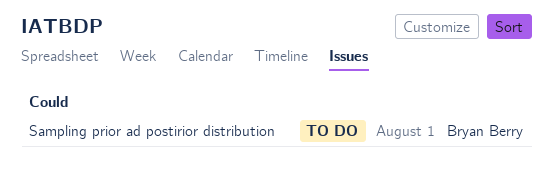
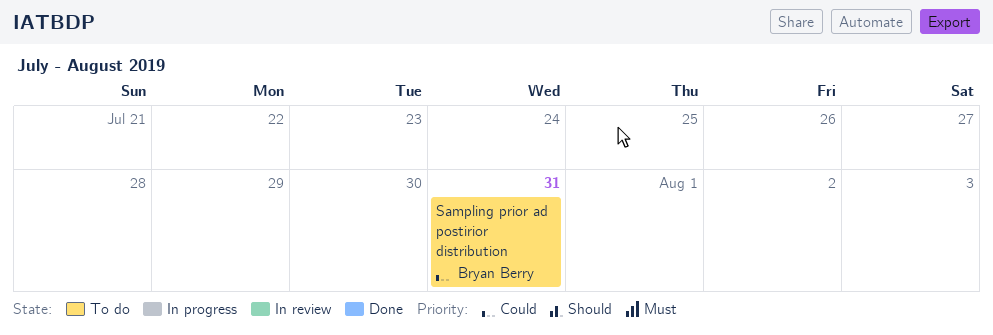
Sampling prior ad postirior distribution, due: Aug 1 -> Jul 31

